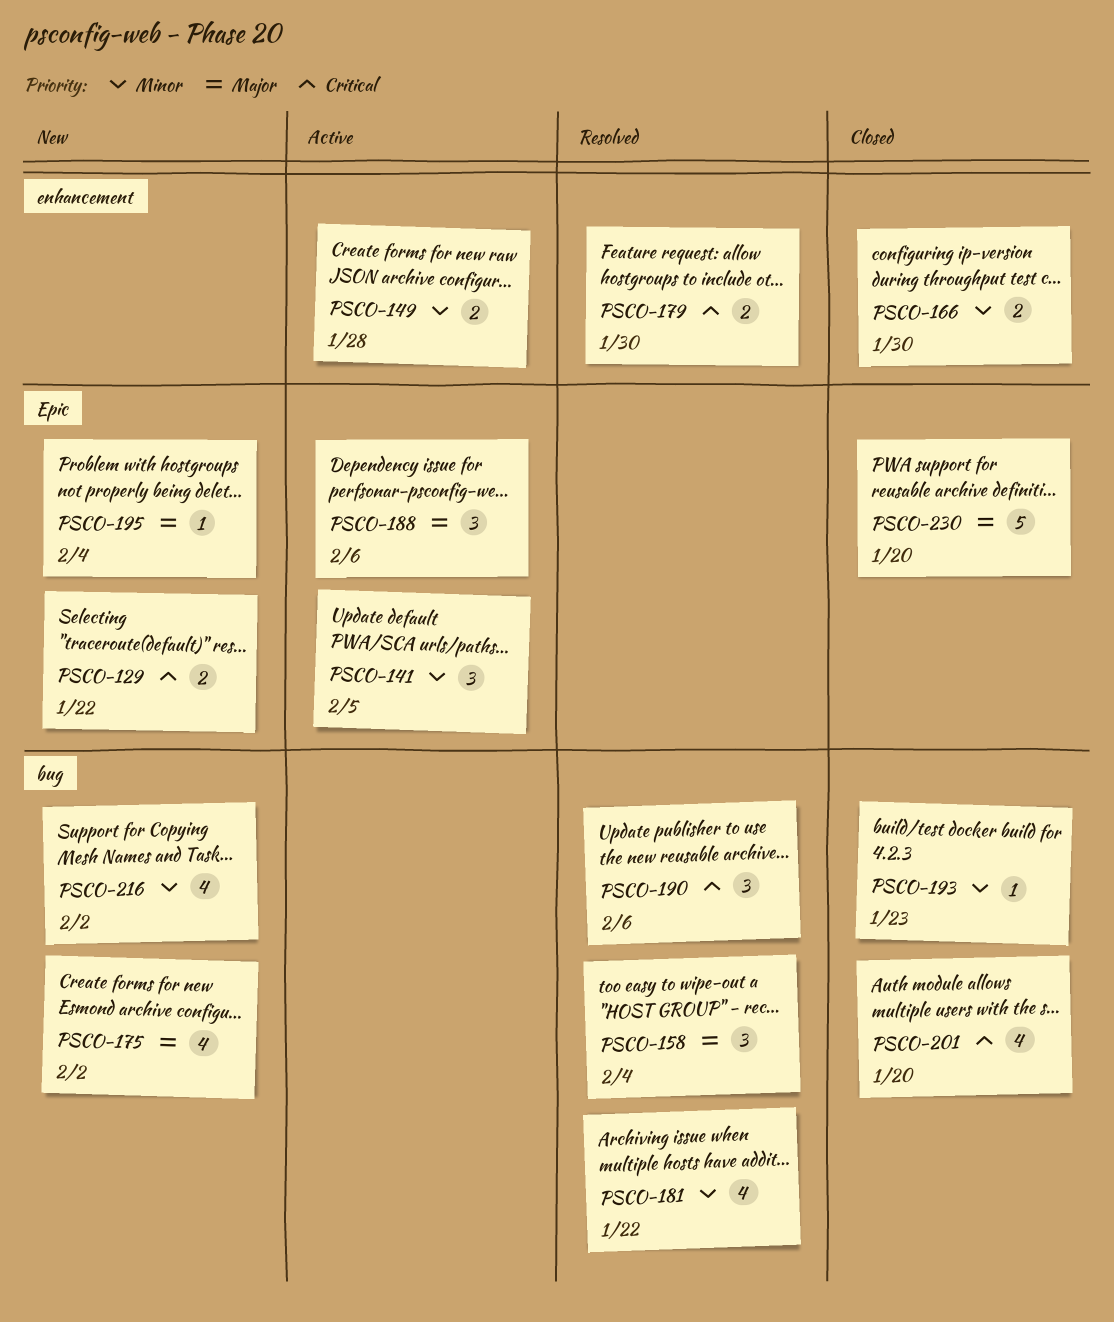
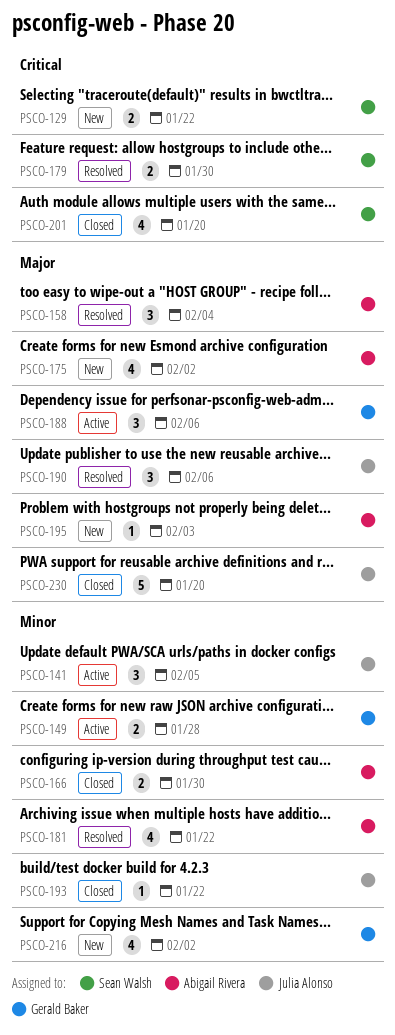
PSCO-190, priority: Critical -> Major
PSCO-193, due: Jan 23 -> Jan 22
PSCO-195, due: Feb 4 -> Feb 3

